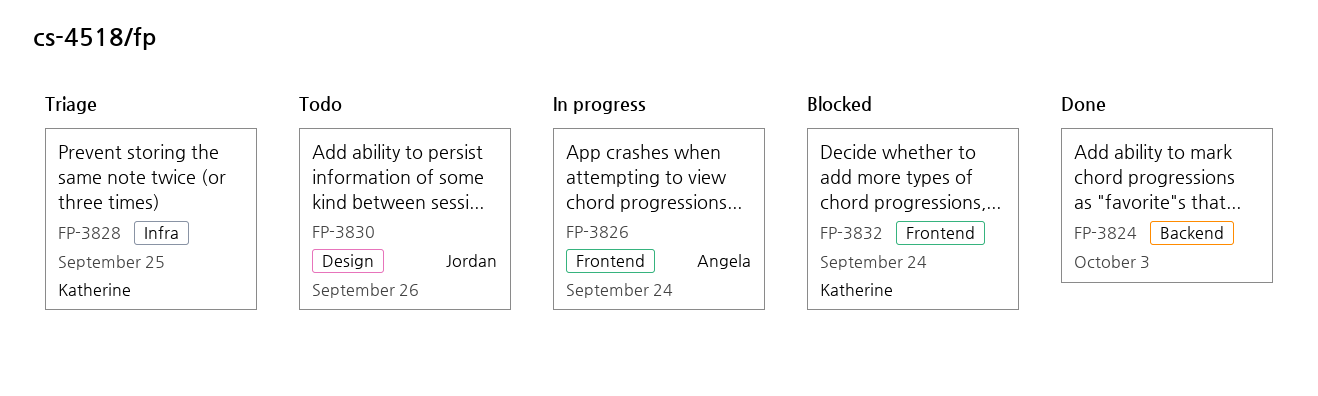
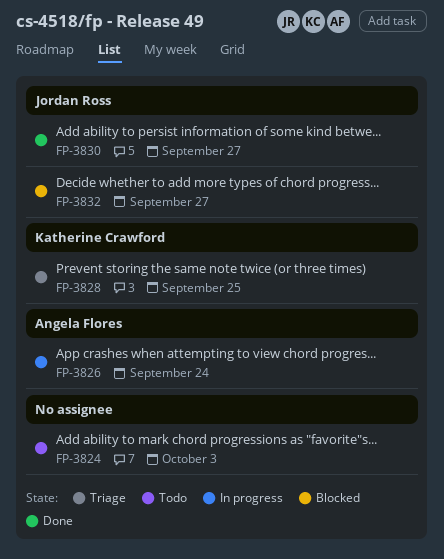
FP-3824, status: Done -> Todo
FP-3830, status: Todo -> Done
FP-3830, due: Sep 26 -> Sep 27
FP-3832, owner: Katherine Crawford -> Jordan Ross
FP-3832, due: Sep 24 -> Sep 27

